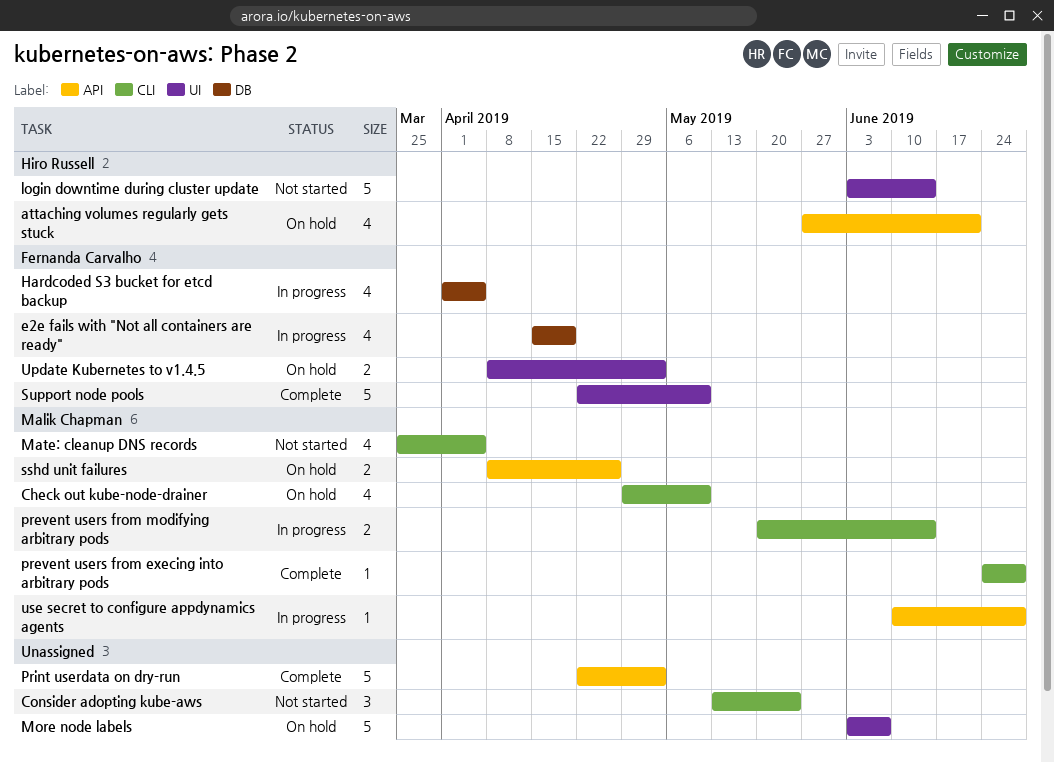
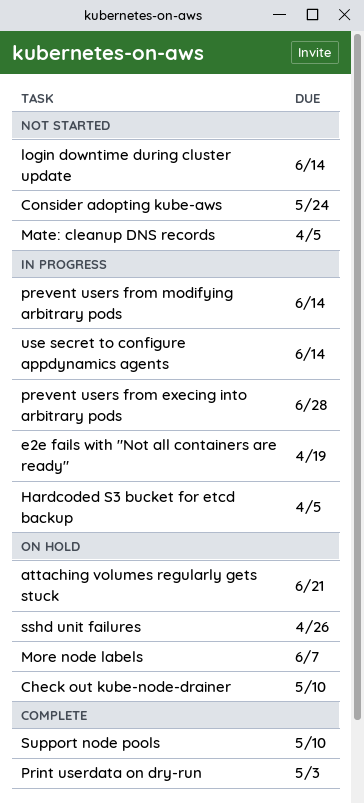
prevent users from execing into arbitrary pods, status: Complete -> In progress
Update Kubernetes to v1.4.5: present -> none
use secret to configure appdynamics agents, due: Jun 28 -> Jun 14

